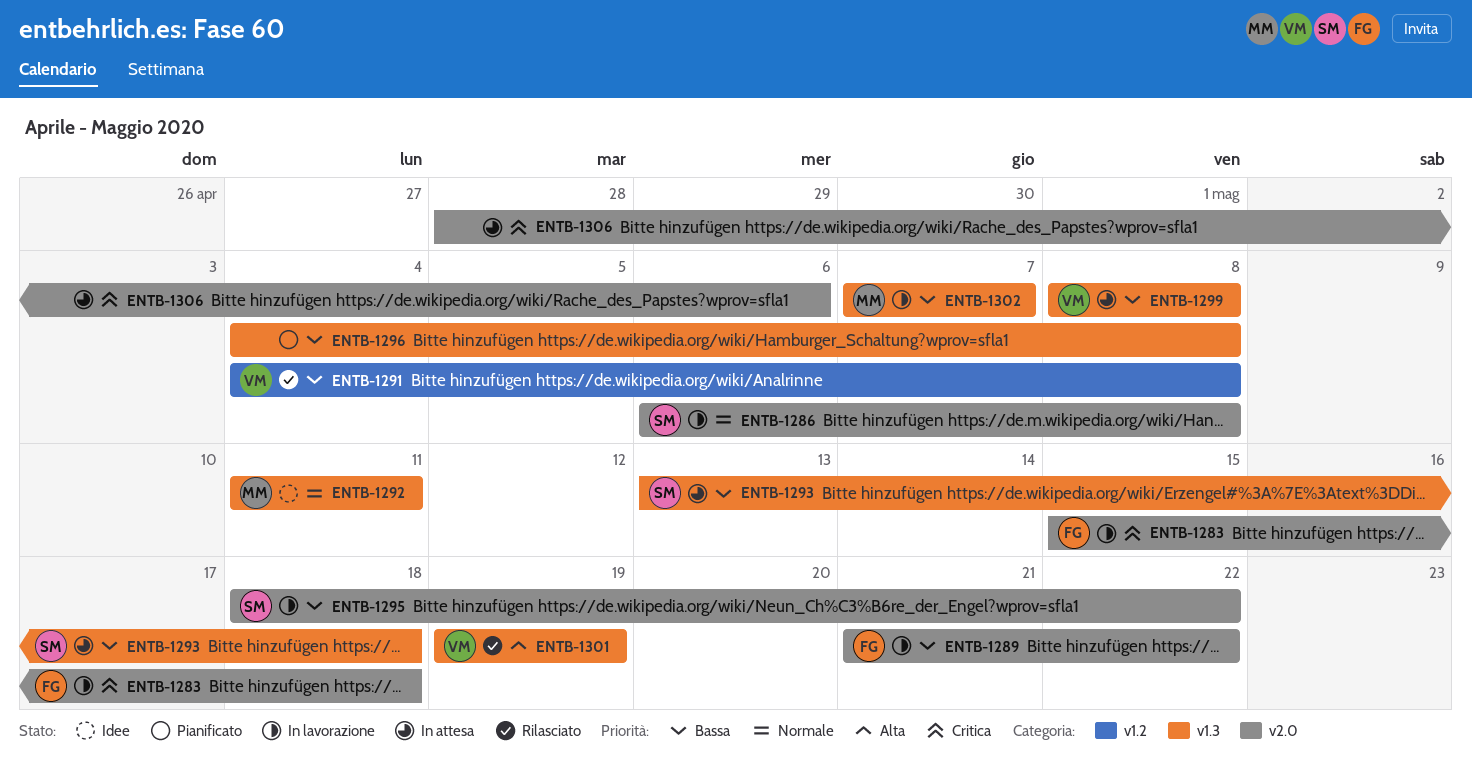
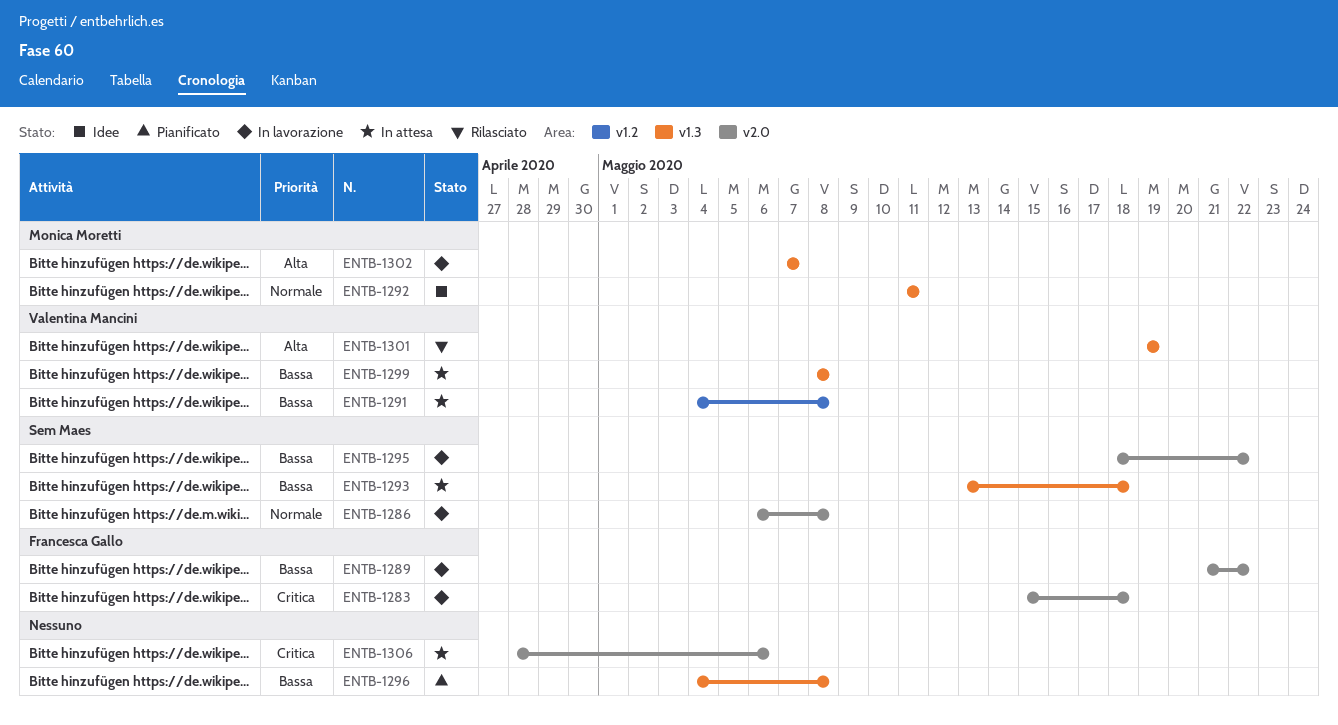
ENTB-1291, status: Rilasciato -> In attesa
ENTB-1302, priority: Bassa -> Alta

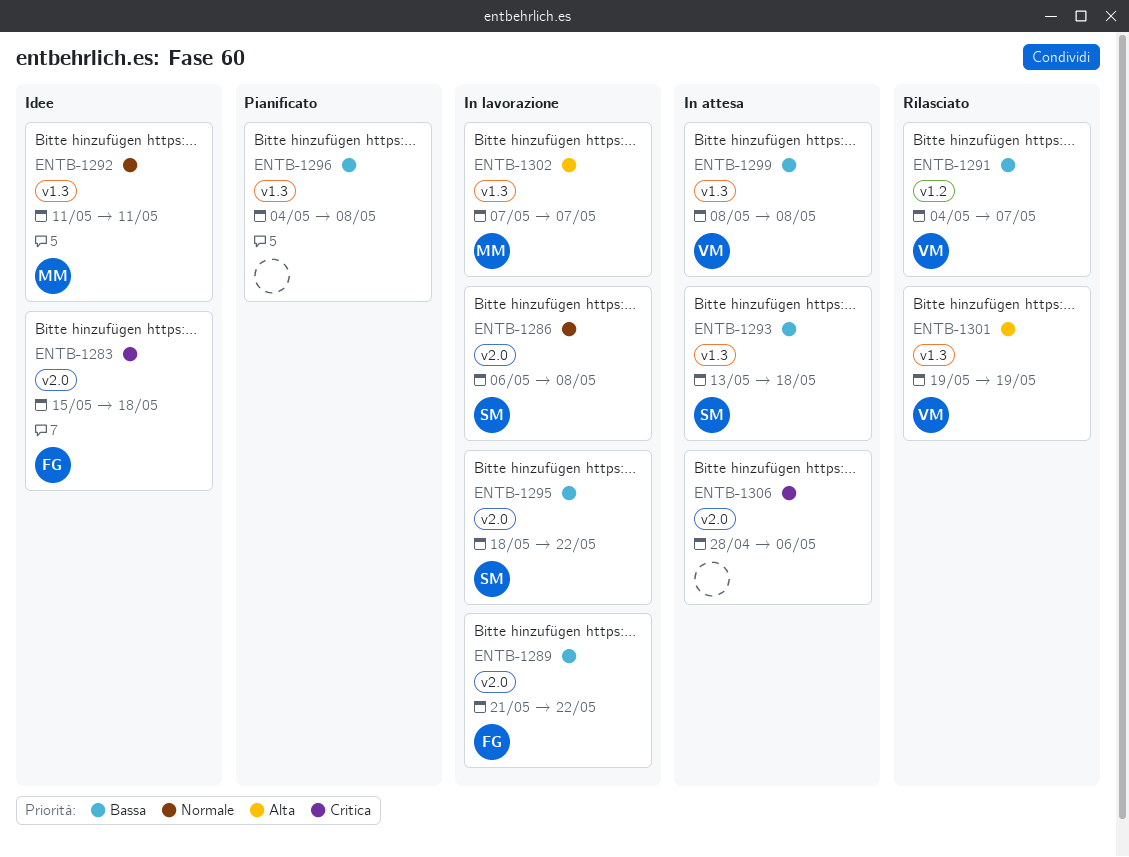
ENTB-1283, status: In lavorazione -> Idee
ENTB-1291, status: In attesa -> Rilasciato
ENTB-1291, due: May 8 -> May 7

